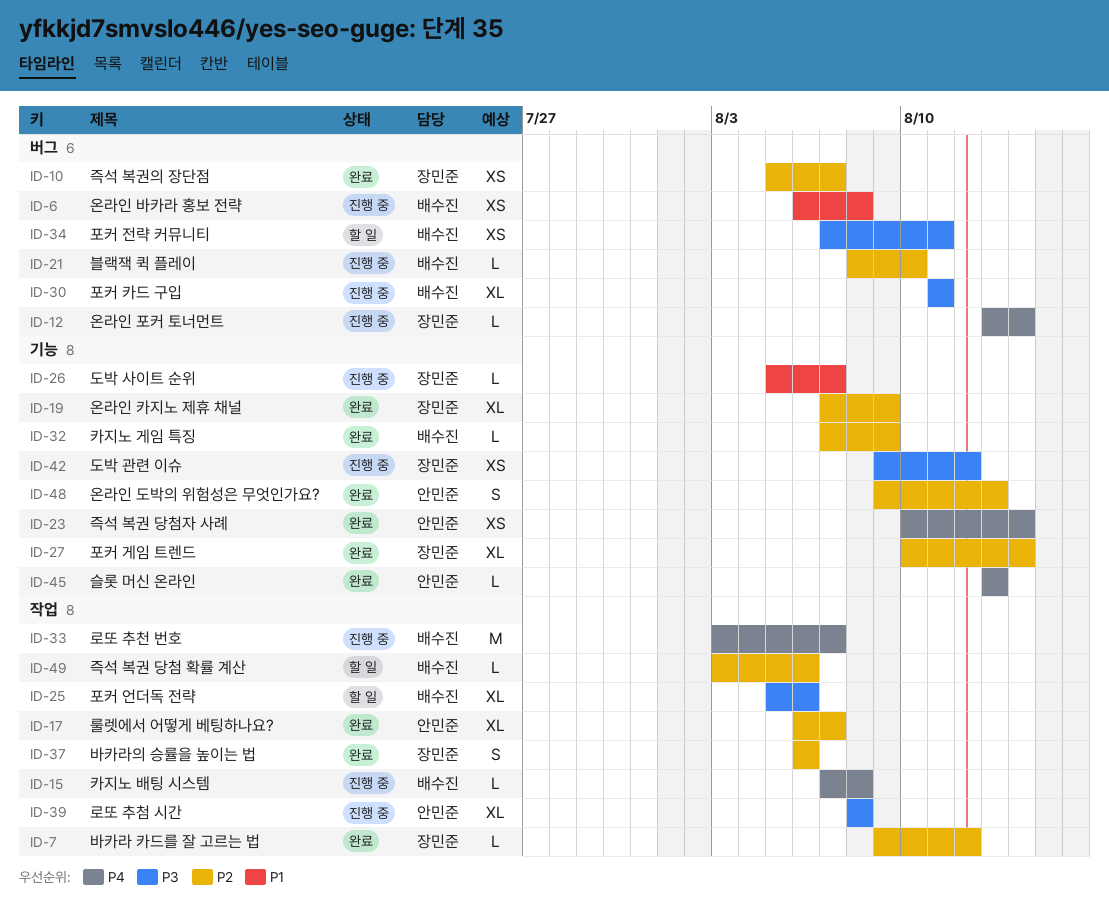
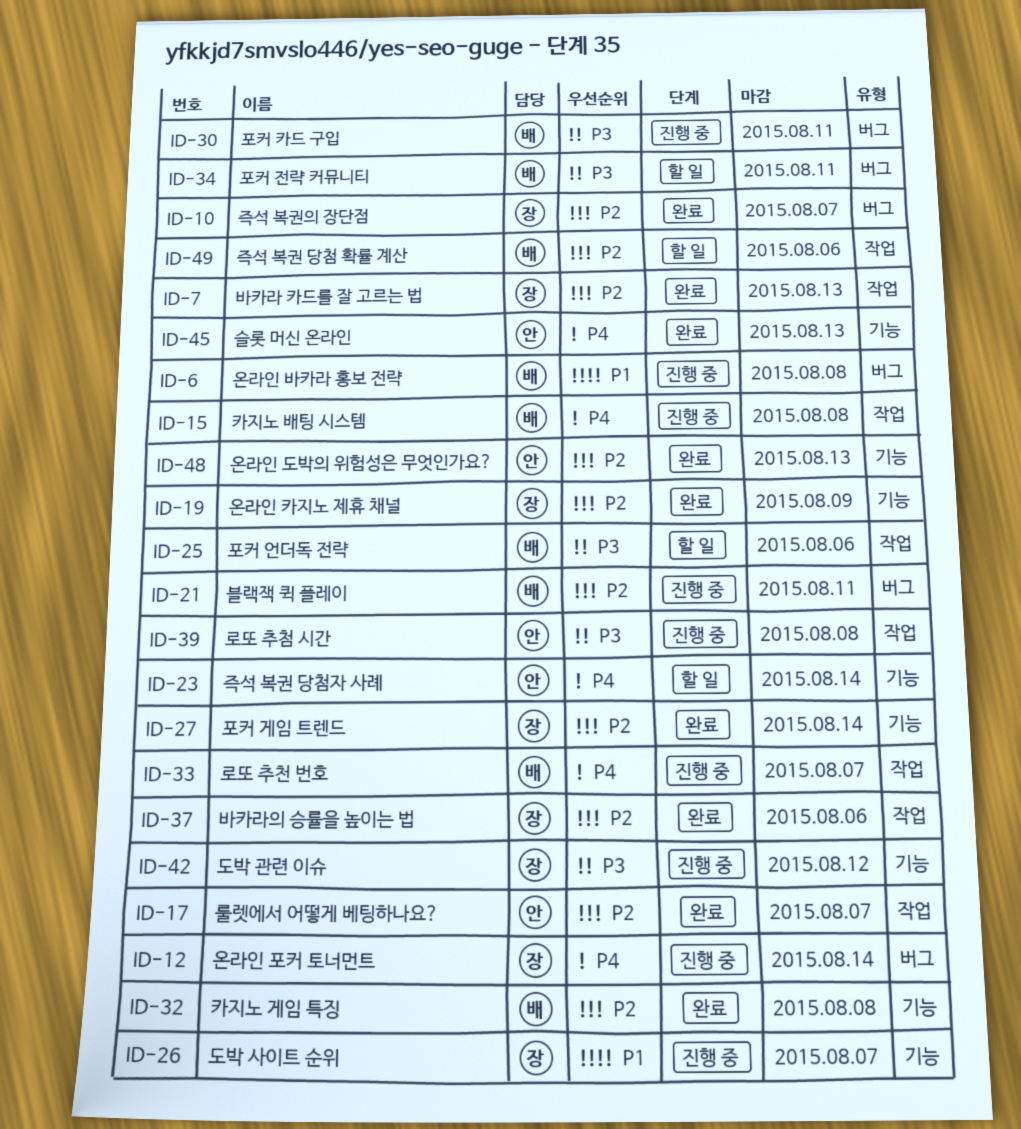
ID-7, due: Aug 12 -> Aug 13
ID-21, due: Aug 10 -> Aug 11
ID-23, status: 완료 -> 할 일
ID-32, due: Aug 9 -> Aug 8

